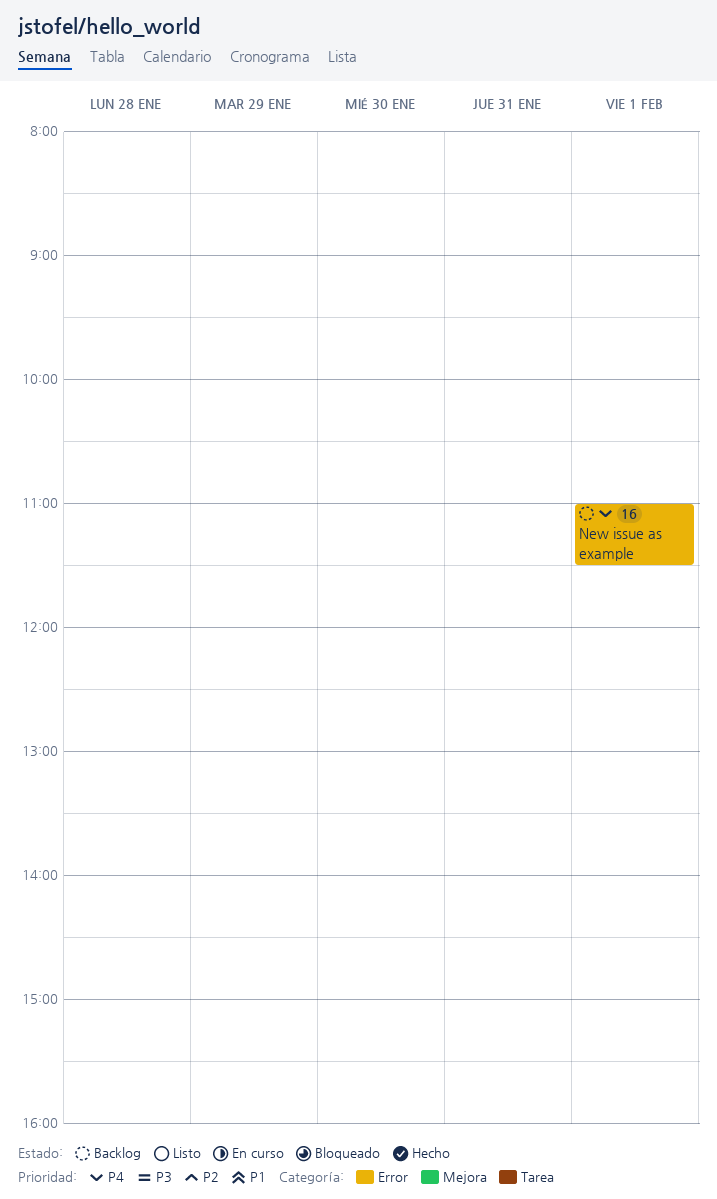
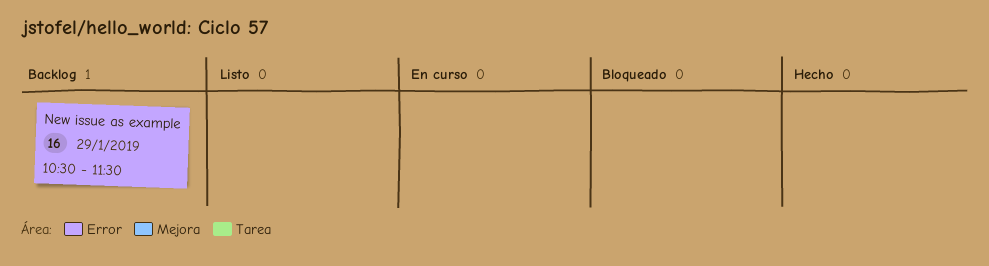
New issue as example, day: Feb 1 -> Jan 29
New issue as example, begins: 11:00 -> 10:30

